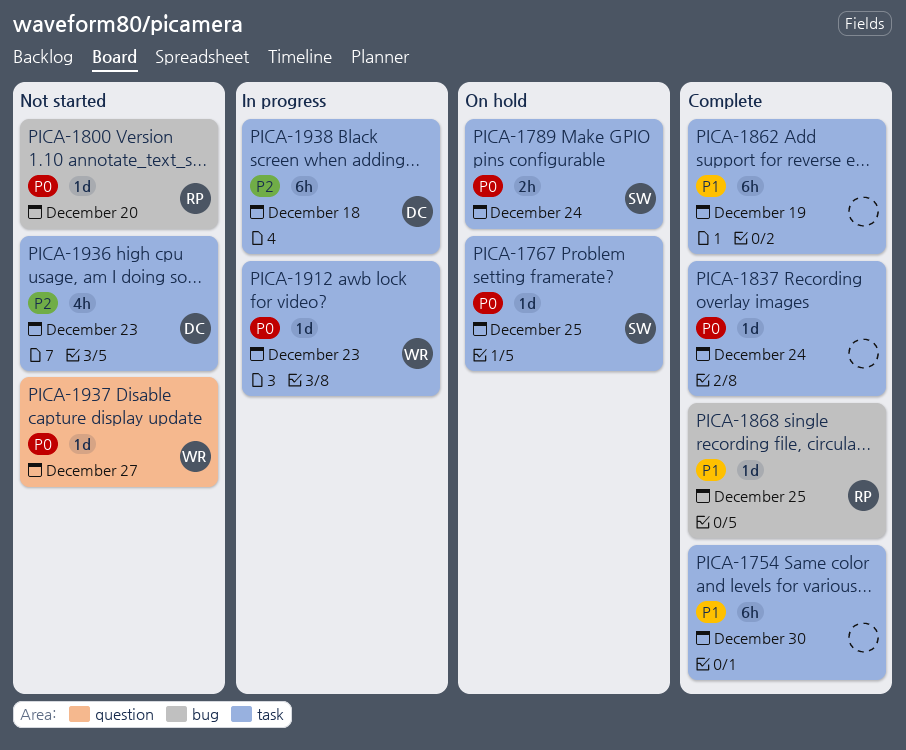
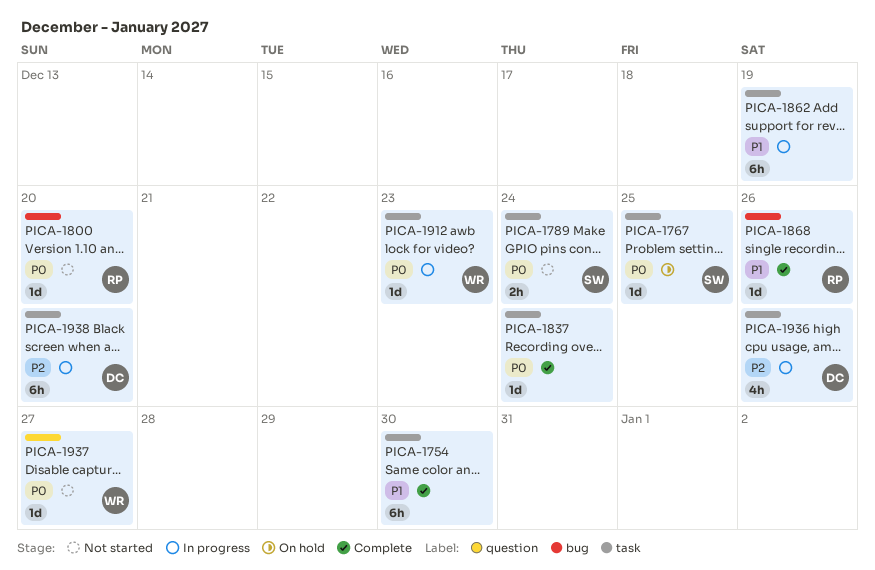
PICA-1789, status: On hold -> Not started
PICA-1862, status: Complete -> In progress
PICA-1868, due: Dec 25 -> Dec 26
PICA-1936, status: Not started -> In progress
PICA-1936, due: Dec 23 -> Dec 26
PICA-1938, due: Dec 18 -> Dec 20

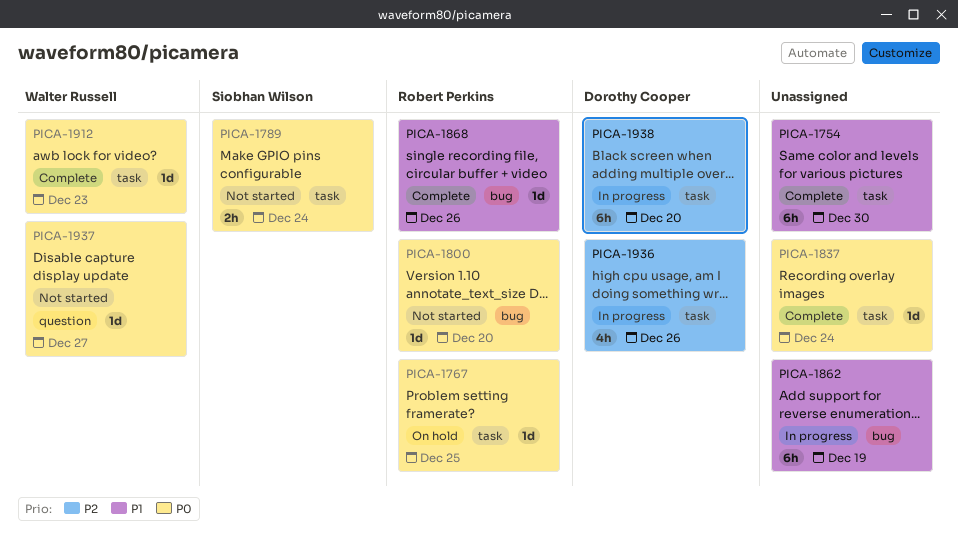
PICA-1767, owner: Siobhan Wilson -> Robert Perkins
PICA-1862, label: task -> bug
PICA-1912, status: In progress -> Complete

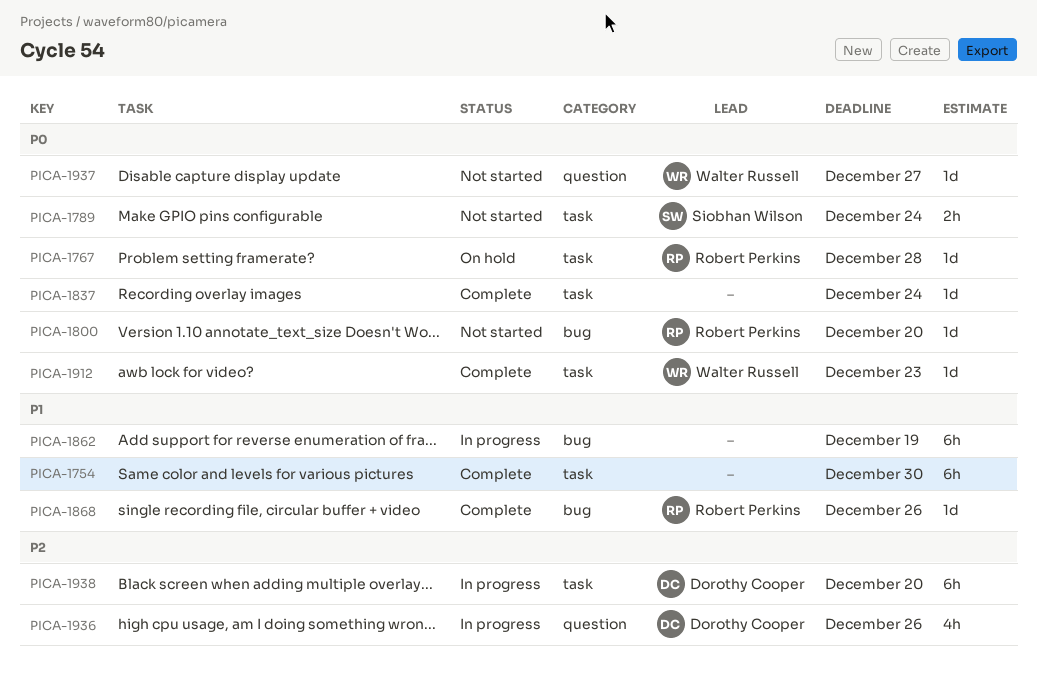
PICA-1767, due: Dec 25 -> Dec 28
PICA-1936, label: task -> question

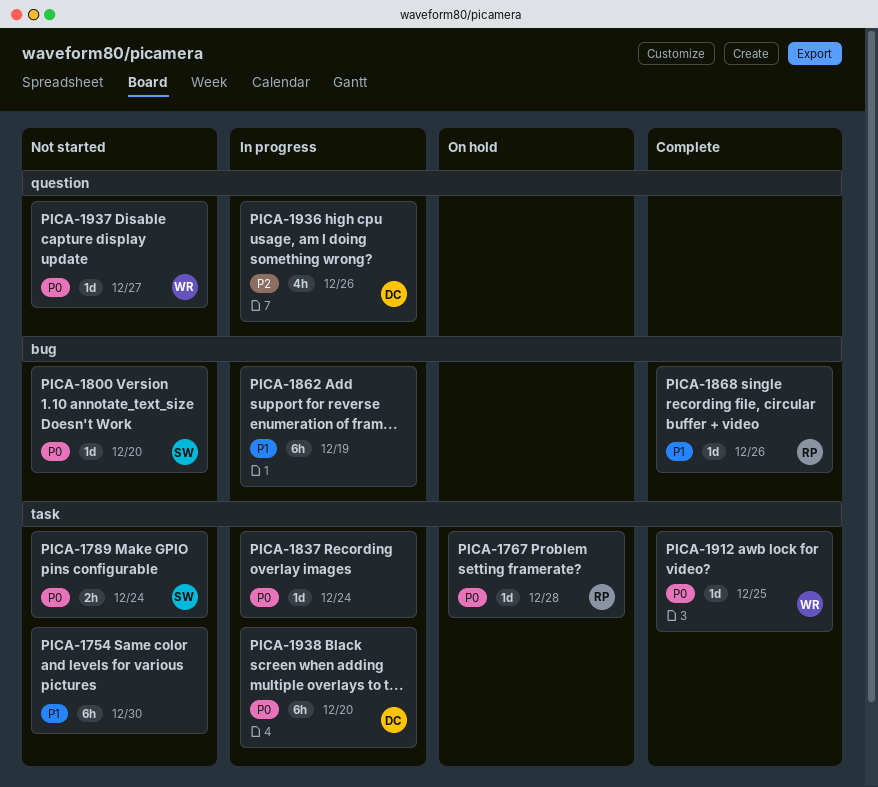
PICA-1754, status: Complete -> Not started
PICA-1800, owner: Robert Perkins -> Siobhan Wilson
PICA-1837, status: Complete -> In progress
PICA-1912, due: Dec 23 -> Dec 25
PICA-1938, priority: P2 -> P0

